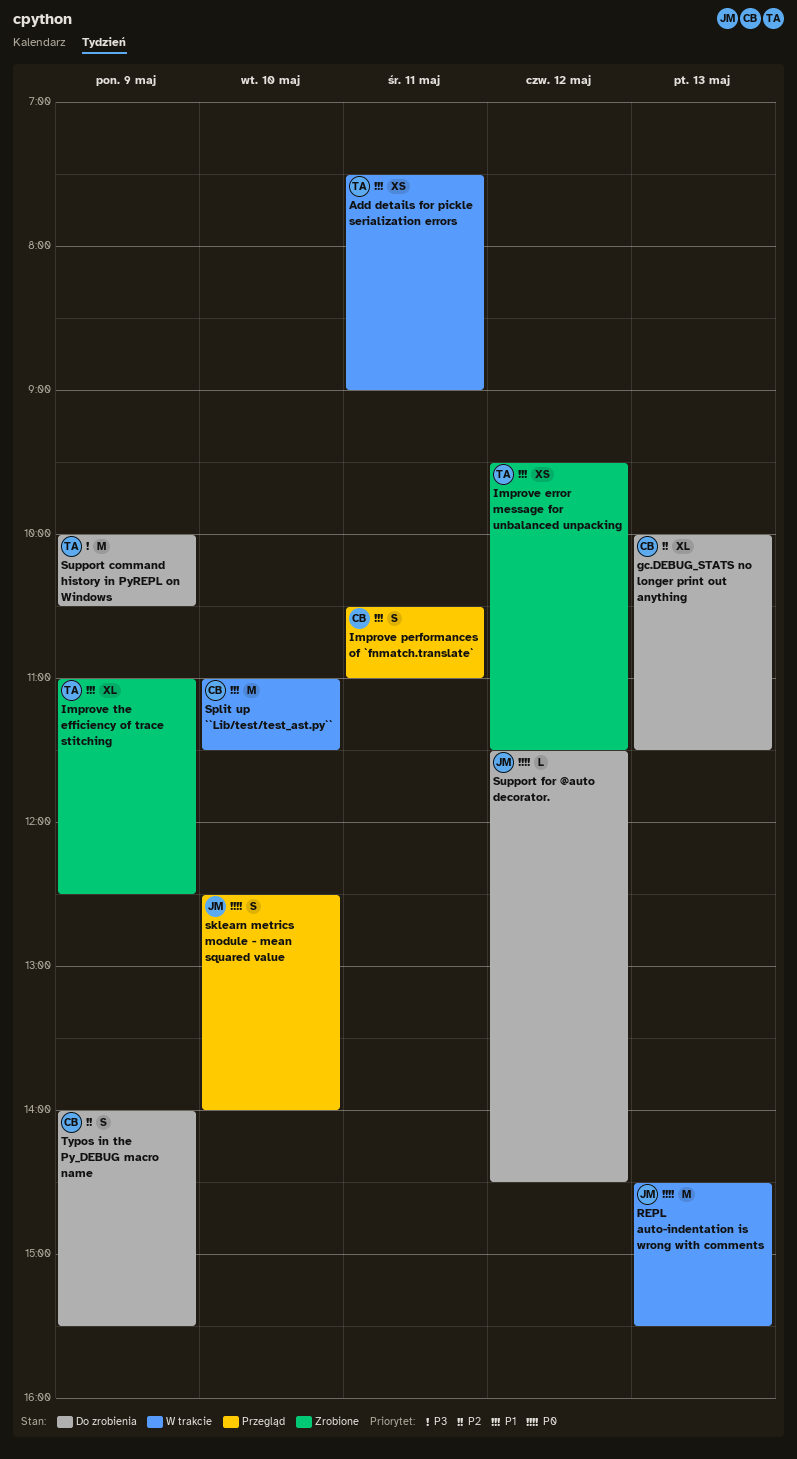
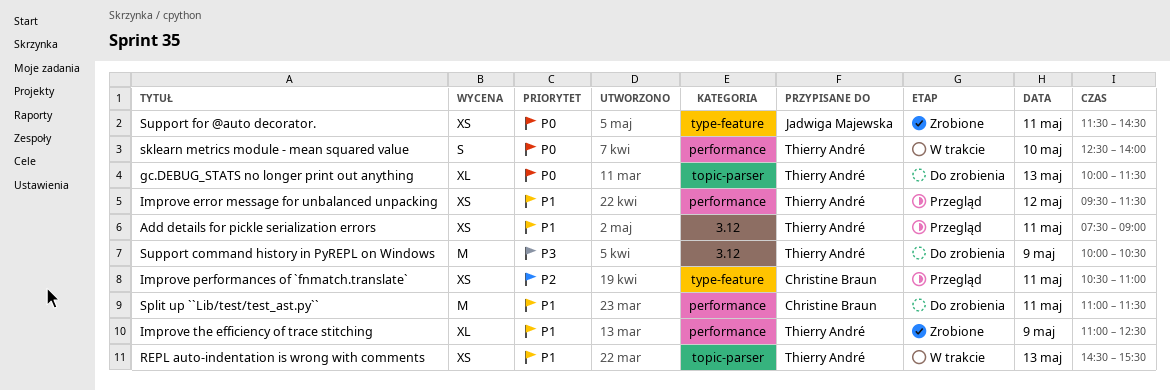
Add details for pickle serialization errors, status: W trakcie -> Przegląd
gc.DEBUG_STATS no longer print out anything, owner: Christine Braun -> Thierry André
gc.DEBUG_STATS no longer print out anything, priority: P2 -> P0
Improve error message for unbalanced unpacking, status: Zrobione -> Przegląd
Improve performances of `fnmatch.translate`, priority: P1 -> P2
Improve performances of `fnmatch.translate`, estimate: S -> XS
REPL auto-indentation is wrong with comments, owner: Jadwiga Majewska -> Thierry André
REPL auto-indentation is wrong with comments, priority: P0 -> P1
REPL auto-indentation is wrong with comments, estimate: M -> XS
sklearn metrics module - mean squared value, status: Przegląd -> W trakcie
sklearn metrics module - mean squared value, owner: Jadwiga Majewska -> Thierry André
Split up ``Lib/test/test_ast.py``, status: W trakcie -> Do zrobienia
Split up ``Lib/test/test_ast.py``, day: May 10 -> May 11
Support for @auto decorator., status: Do zrobienia -> Zrobione
Support for @auto decorator., estimate: L -> XS
Support for @auto decorator., day: May 12 -> May 11
Typos in the Py_DEBUG macro name: present -> none

